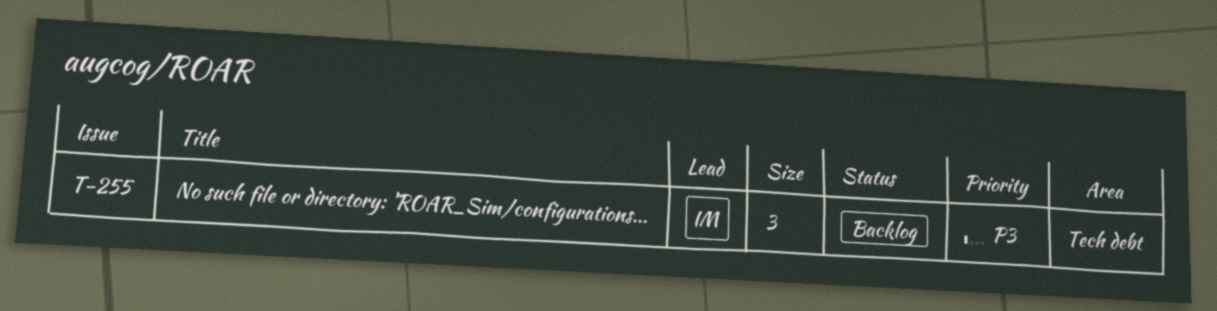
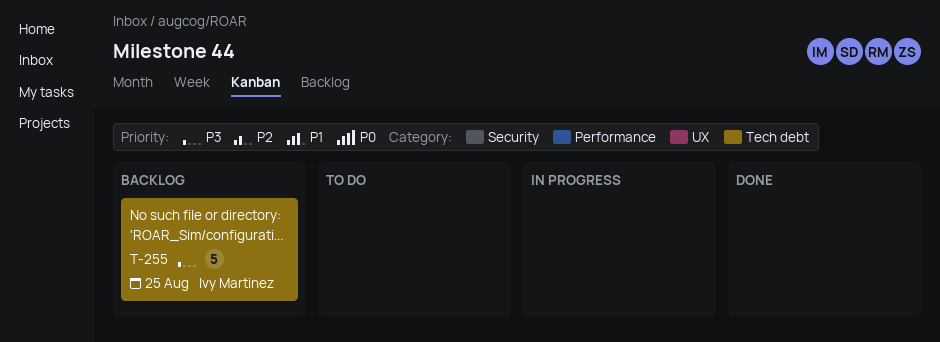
T-255, estimate: 3 -> 5

